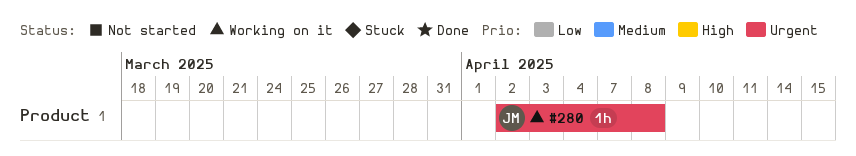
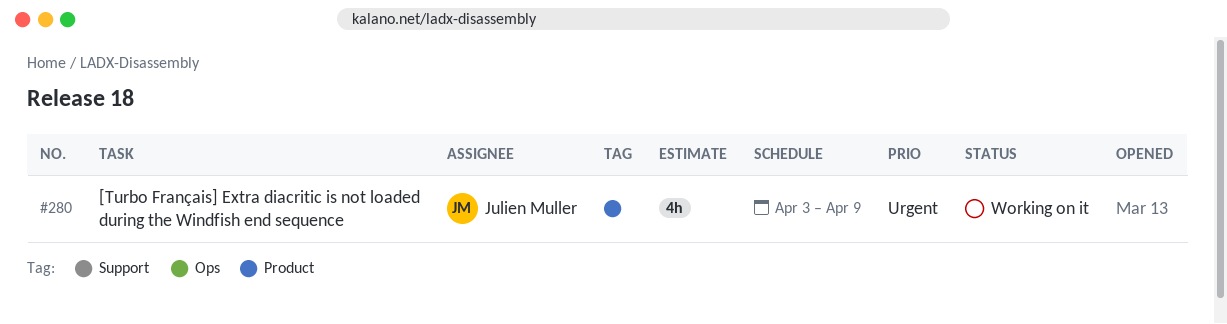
#280, estimate: 1h -> 4h
#280, start: Apr 2 -> Apr 3
#280, due: Apr 8 -> Apr 9

